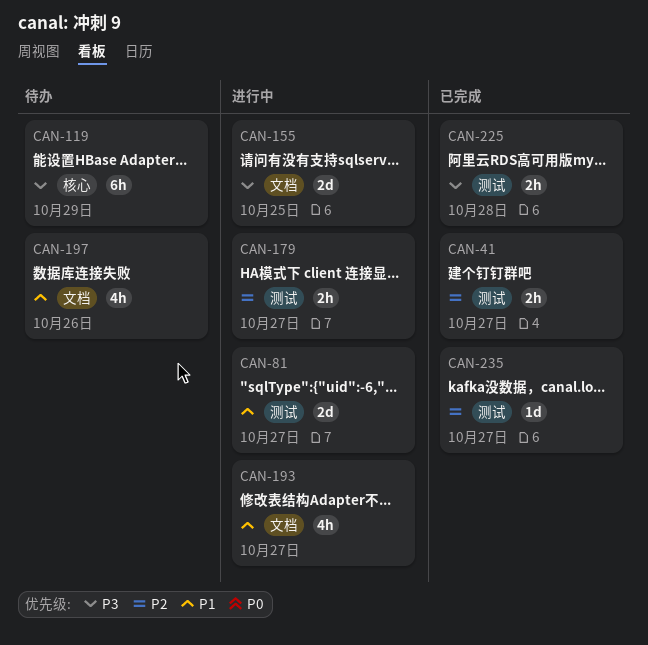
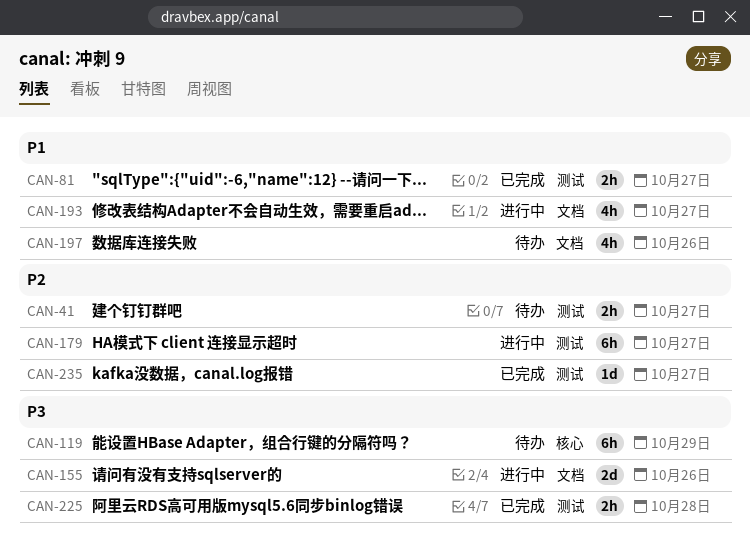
CAN-41, status: 已完成 -> 待办
CAN-81, status: 进行中 -> 已完成
CAN-81, estimate: 2d -> 2h
CAN-155, due: Oct 25 -> Oct 26
CAN-179, estimate: 2h -> 6h

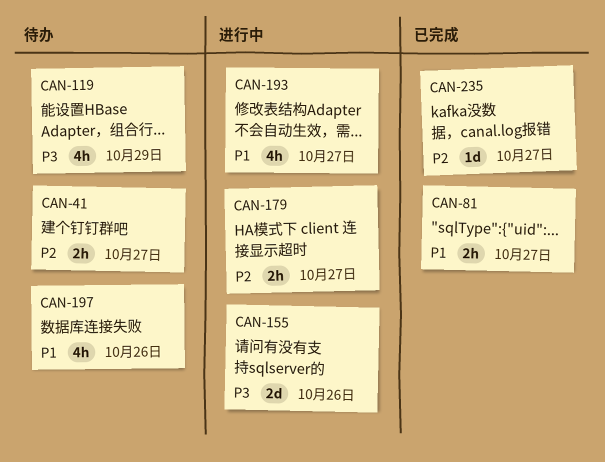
CAN-119, estimate: 6h -> 4h
CAN-179, estimate: 6h -> 2h
CAN-225: present -> none

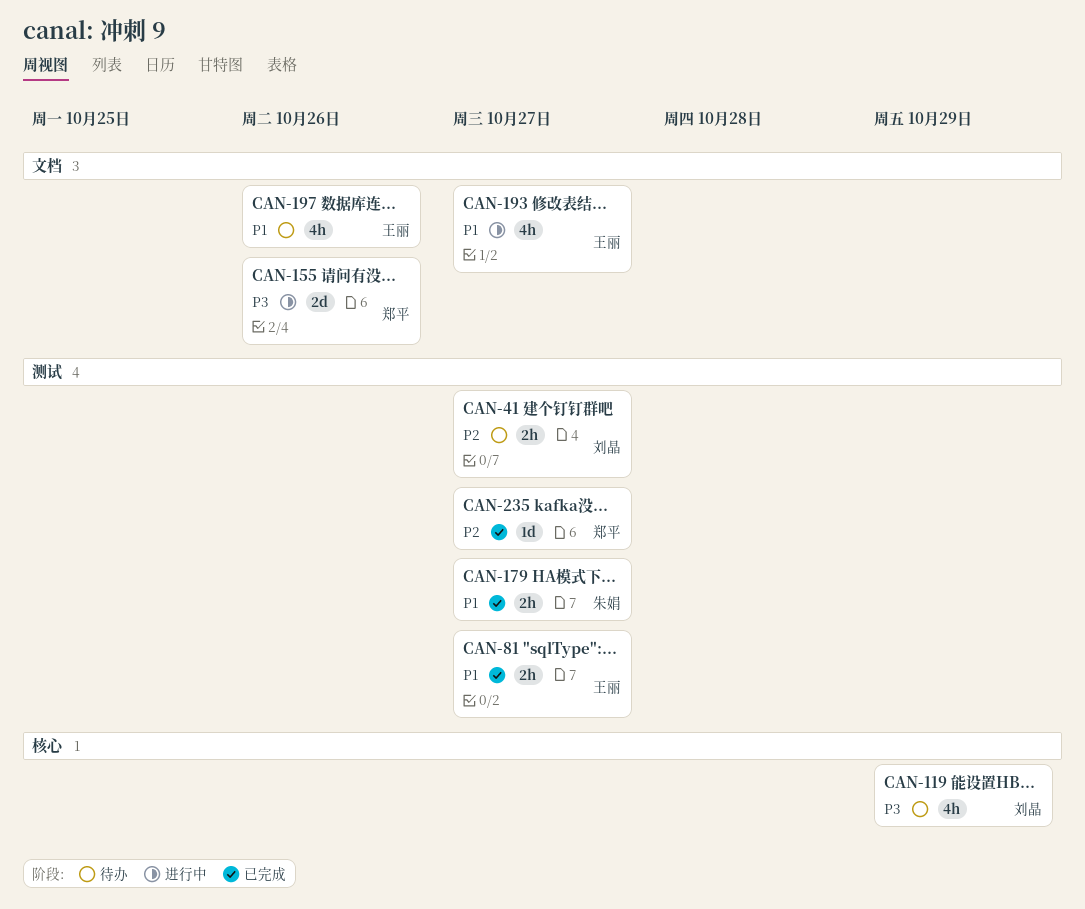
CAN-179, status: 进行中 -> 已完成
CAN-179, priority: P2 -> P1

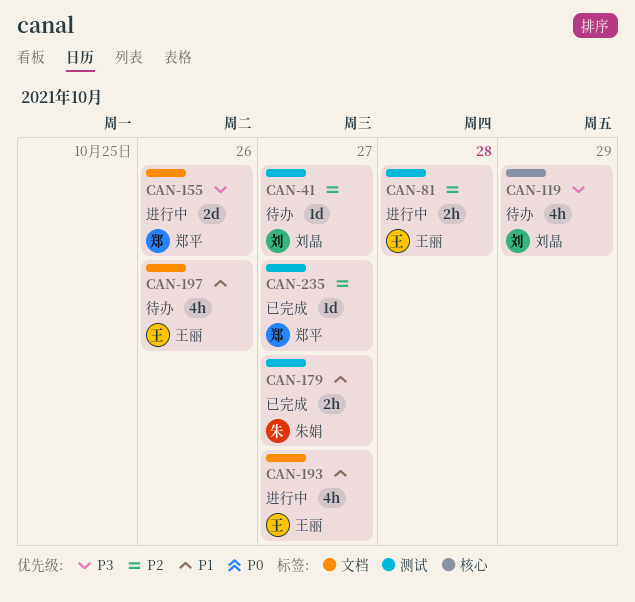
CAN-41, estimate: 2h -> 1d
CAN-81, status: 已完成 -> 进行中
CAN-81, priority: P1 -> P2
CAN-81, due: Oct 27 -> Oct 28

